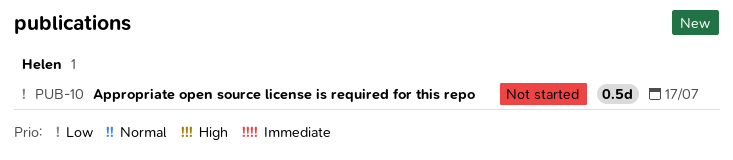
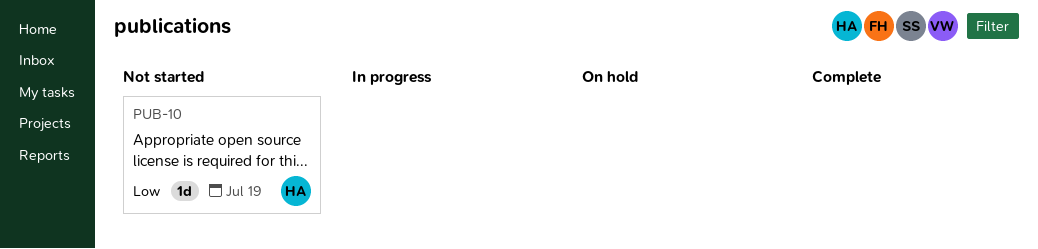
PUB-10, estimate: 0.5d -> 1d
PUB-10, due: Jul 17 -> Jul 19

